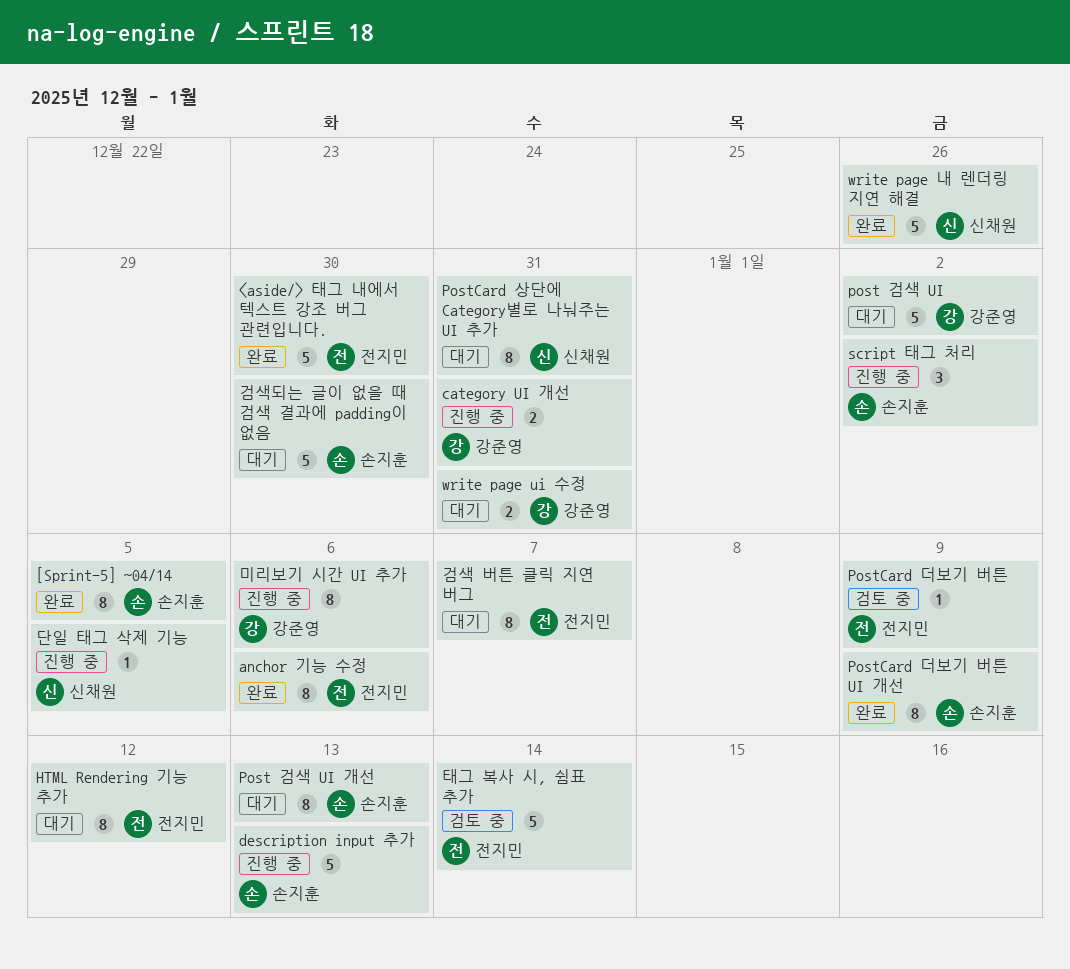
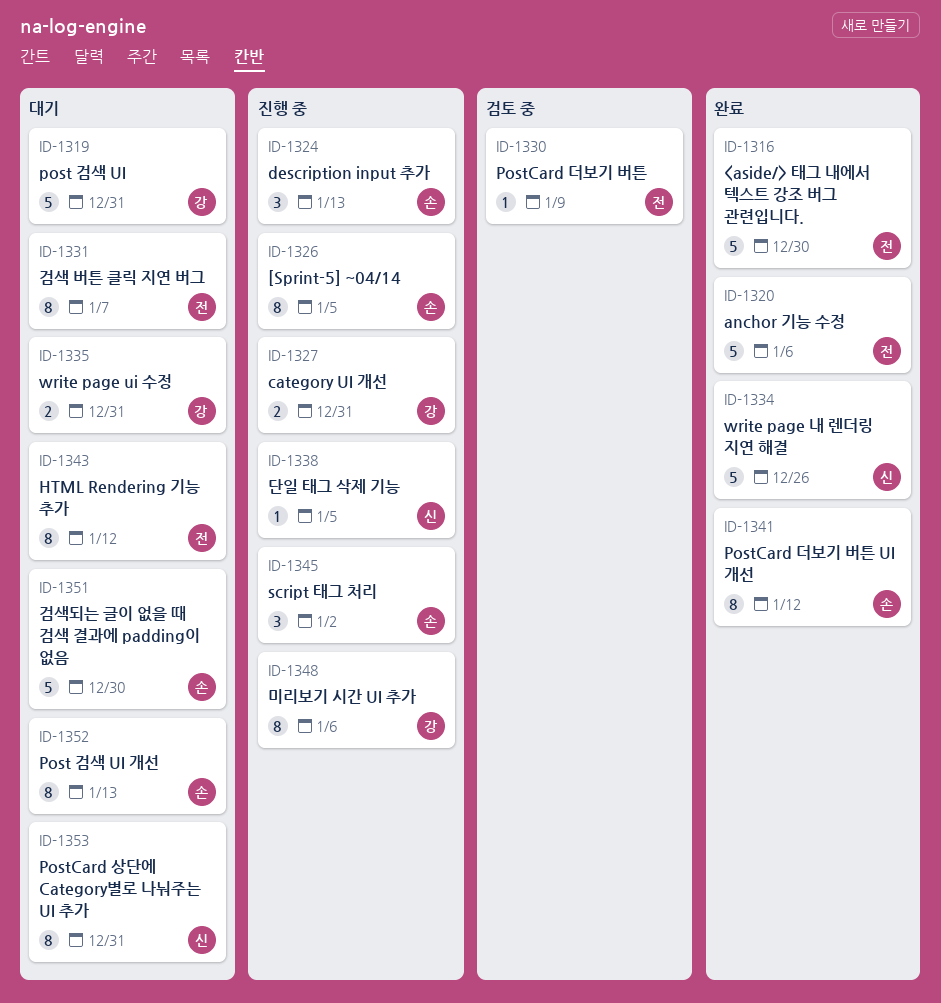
[Sprint-5] ~04/14, status: 완료 -> 진행 중
anchor 기능 수정, estimate: 8 -> 5
description input 추가, estimate: 5 -> 3
post 검색 UI, due: Jan 2 -> Dec 31
PostCard 더보기 버튼 UI 개선, due: Jan 9 -> Jan 12
태그 복사 시, 쉼표 추가: present -> none

